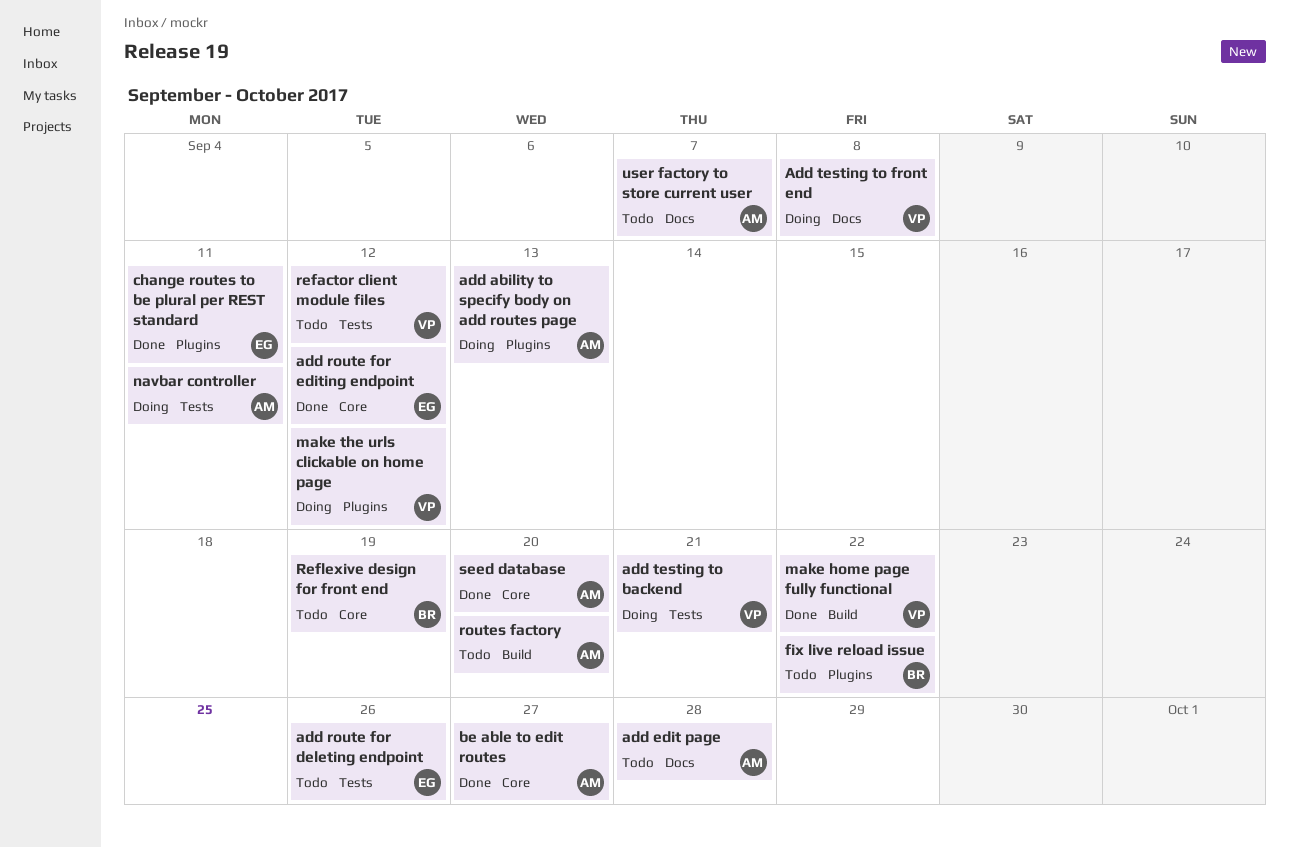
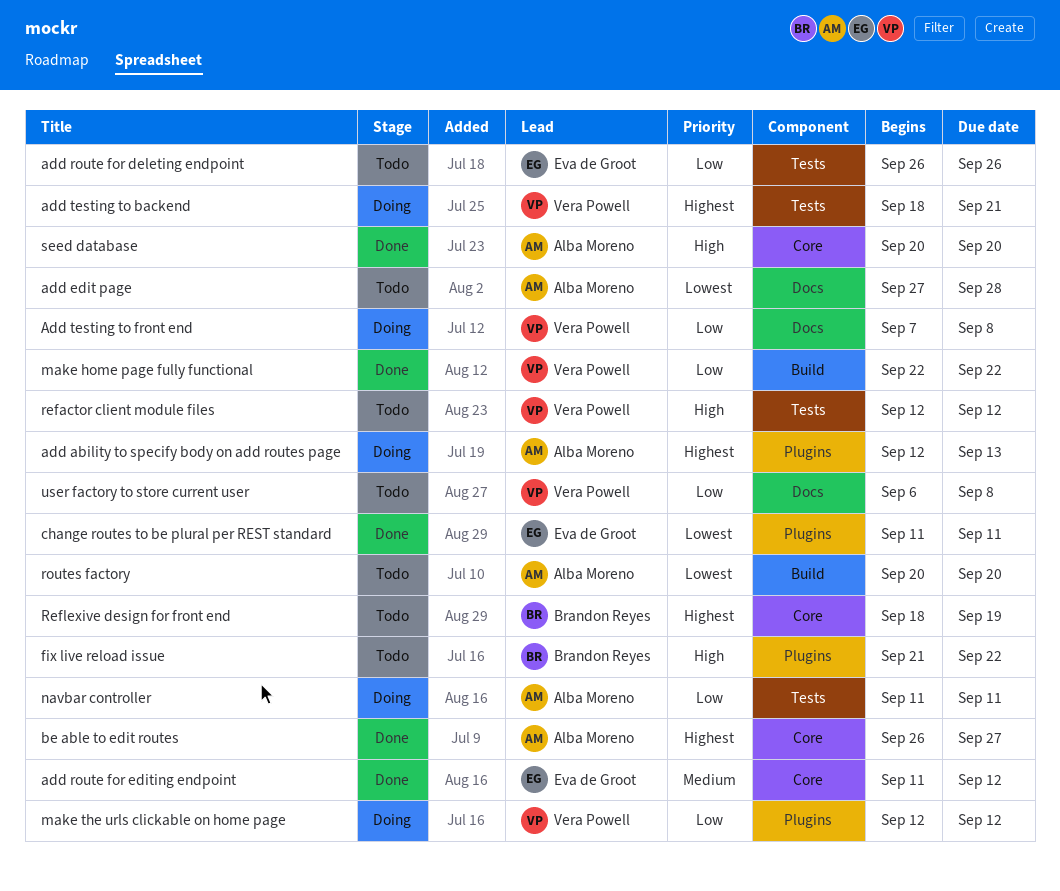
user factory to store current user, owner: Alba Moreno -> Vera Powell
user factory to store current user, due: Sep 7 -> Sep 8

